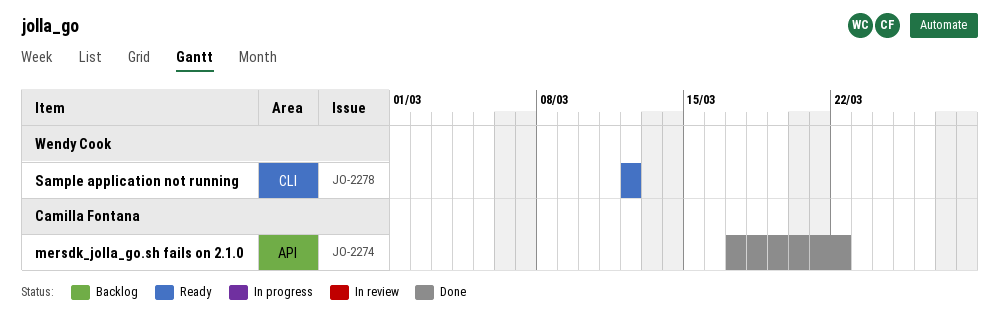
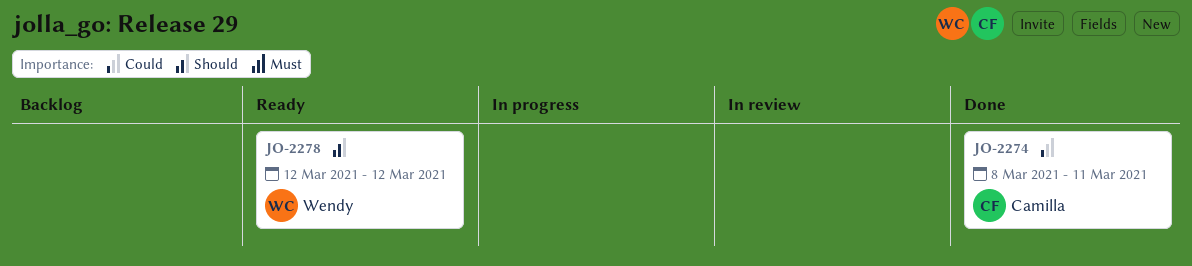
JO-2274, start: Mar 17 -> Mar 8
JO-2274, due: Mar 22 -> Mar 11

